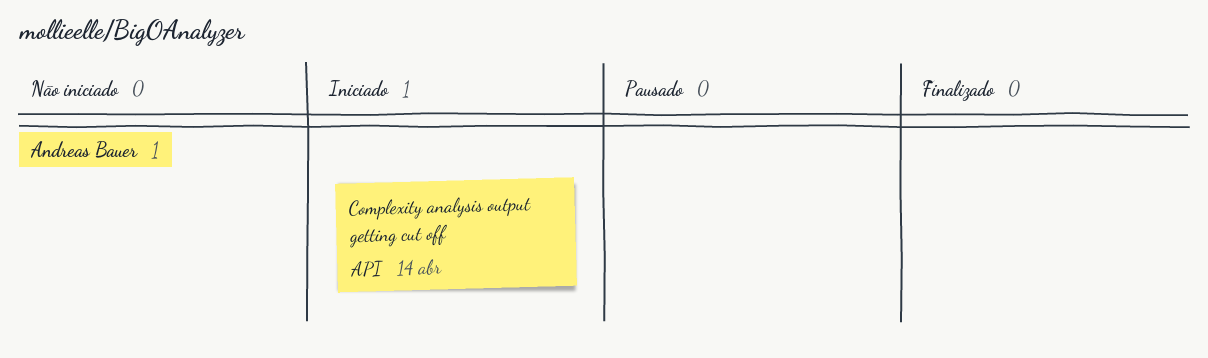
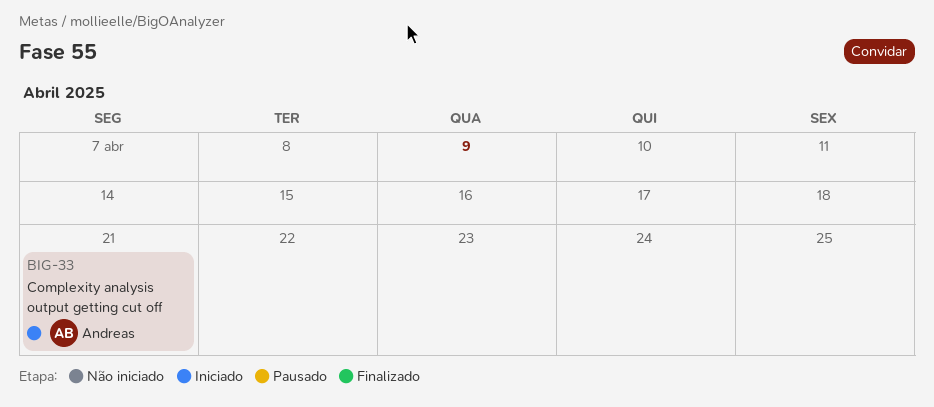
Complexity analysis output getting cut off, due: Apr 14 -> Apr 21

